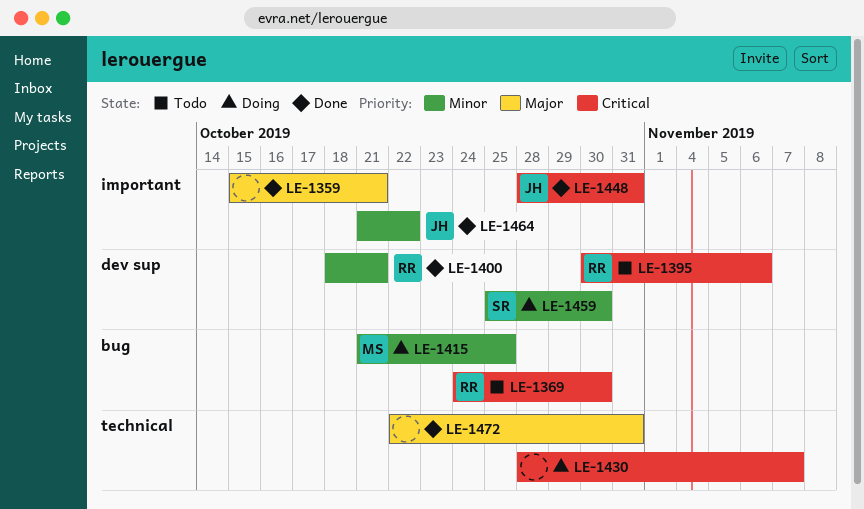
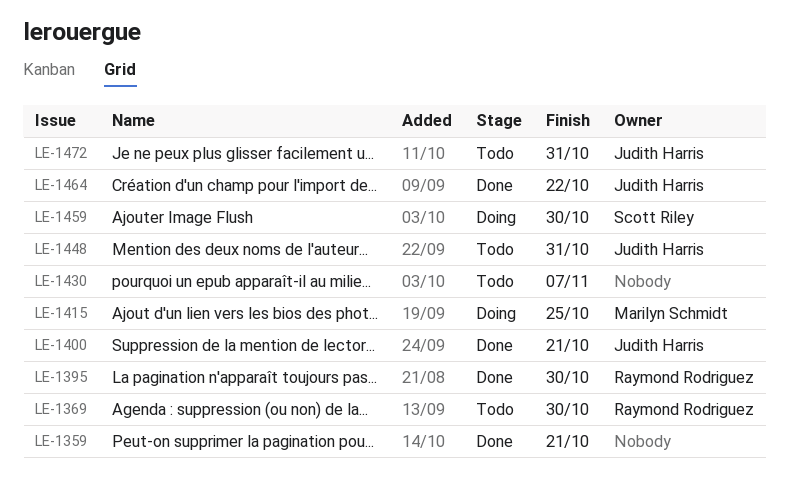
LE-1395, status: Todo -> Done
LE-1395, due: Nov 6 -> Oct 30
LE-1400, owner: Raymond Rodriguez -> Judith Harris
LE-1430, status: Doing -> Todo
LE-1448, status: Done -> Todo
LE-1472, status: Done -> Todo
LE-1472, owner: none -> Judith Harris

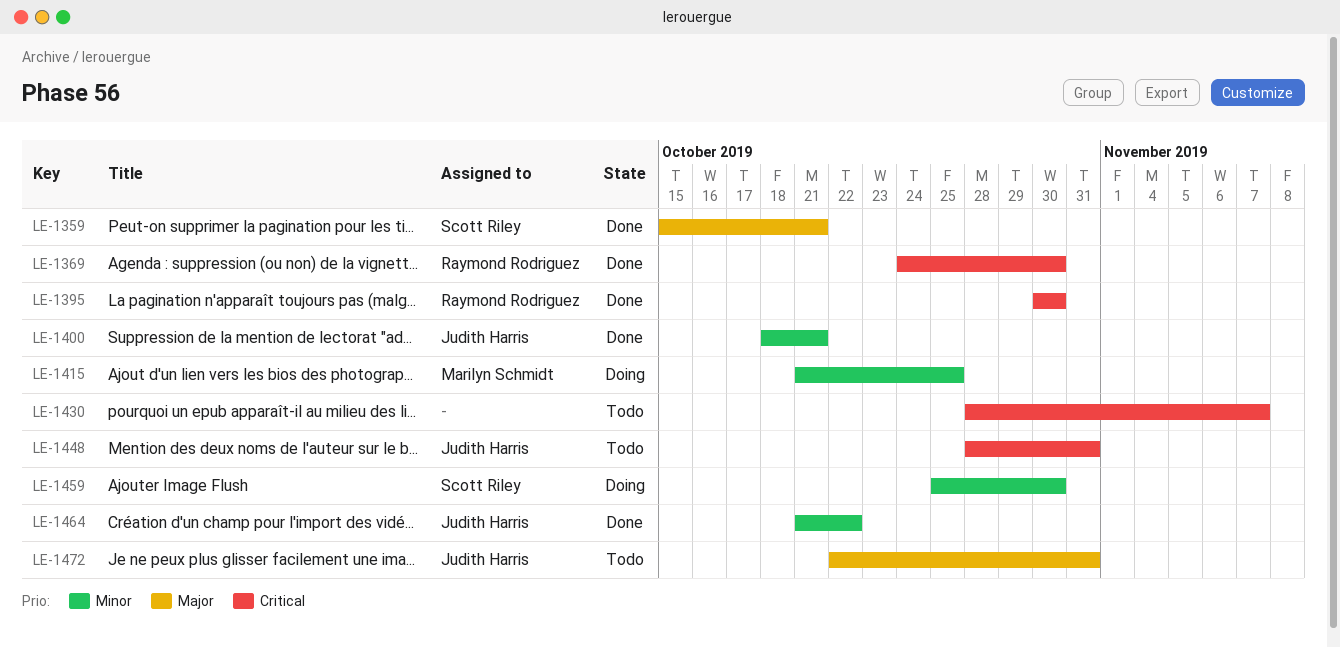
LE-1359, owner: none -> Scott Riley
LE-1369, status: Todo -> Done

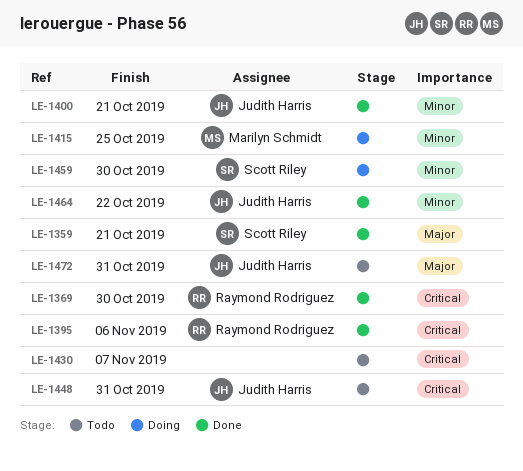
LE-1395, due: Oct 30 -> Nov 6

